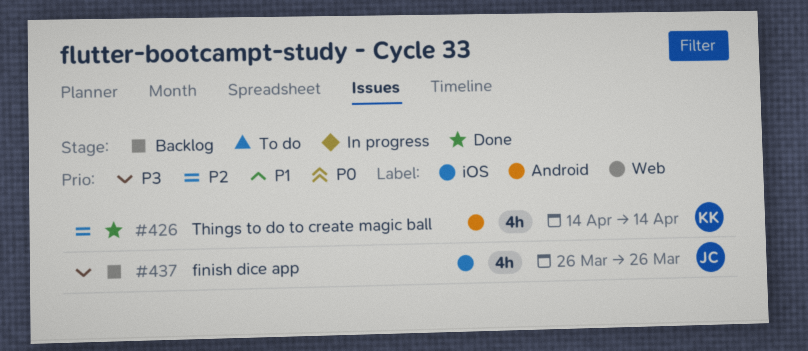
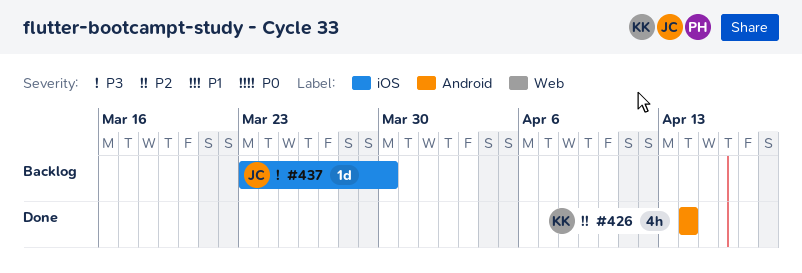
#437, estimate: 4h -> 1d
#437, start: Mar 26 -> Mar 23
#437, due: Mar 26 -> Mar 30

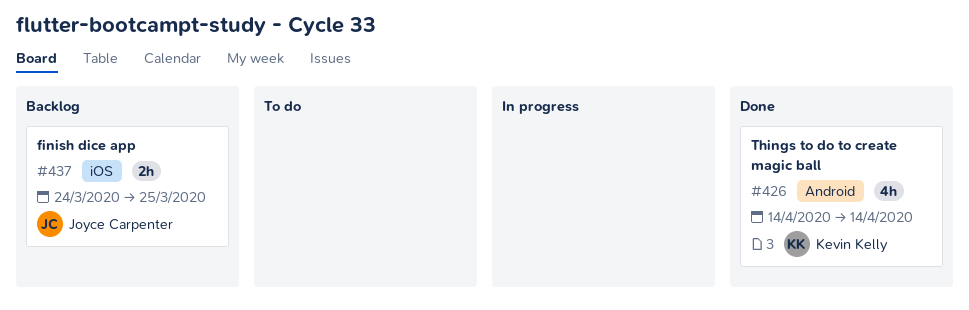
#437, estimate: 1d -> 2h
#437, start: Mar 23 -> Mar 24
#437, due: Mar 30 -> Mar 25

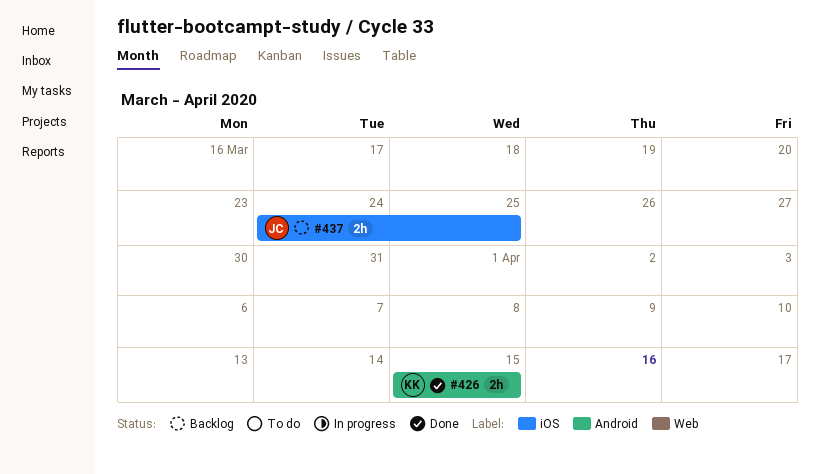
#426, estimate: 4h -> 2h
#426, start: Apr 14 -> Apr 15
#426, due: Apr 14 -> Apr 15

